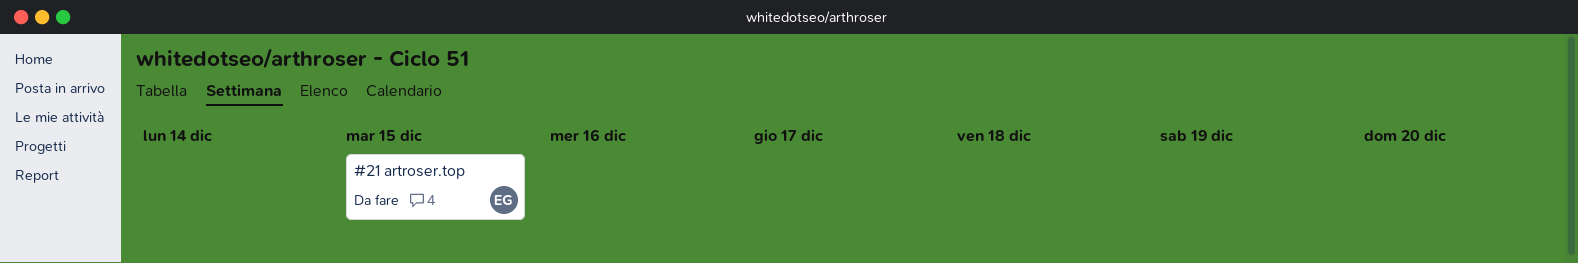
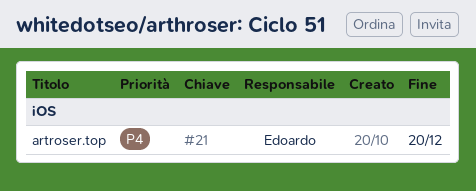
#21, due: Dec 15 -> Dec 20

